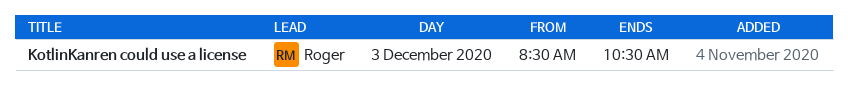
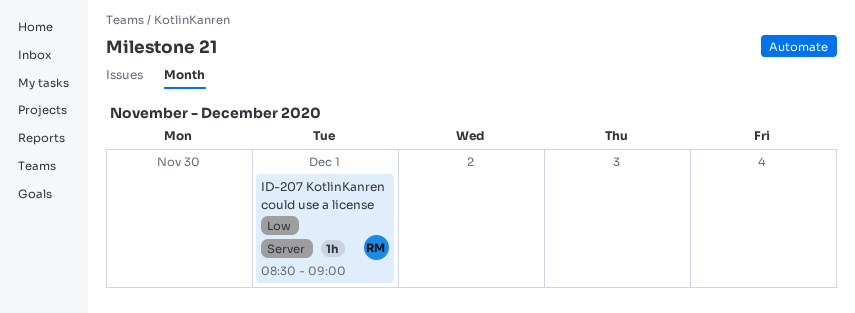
KotlinKanren could use a license, day: Dec 3 -> Dec 1
KotlinKanren could use a license, ends: 10:30 -> 09:00

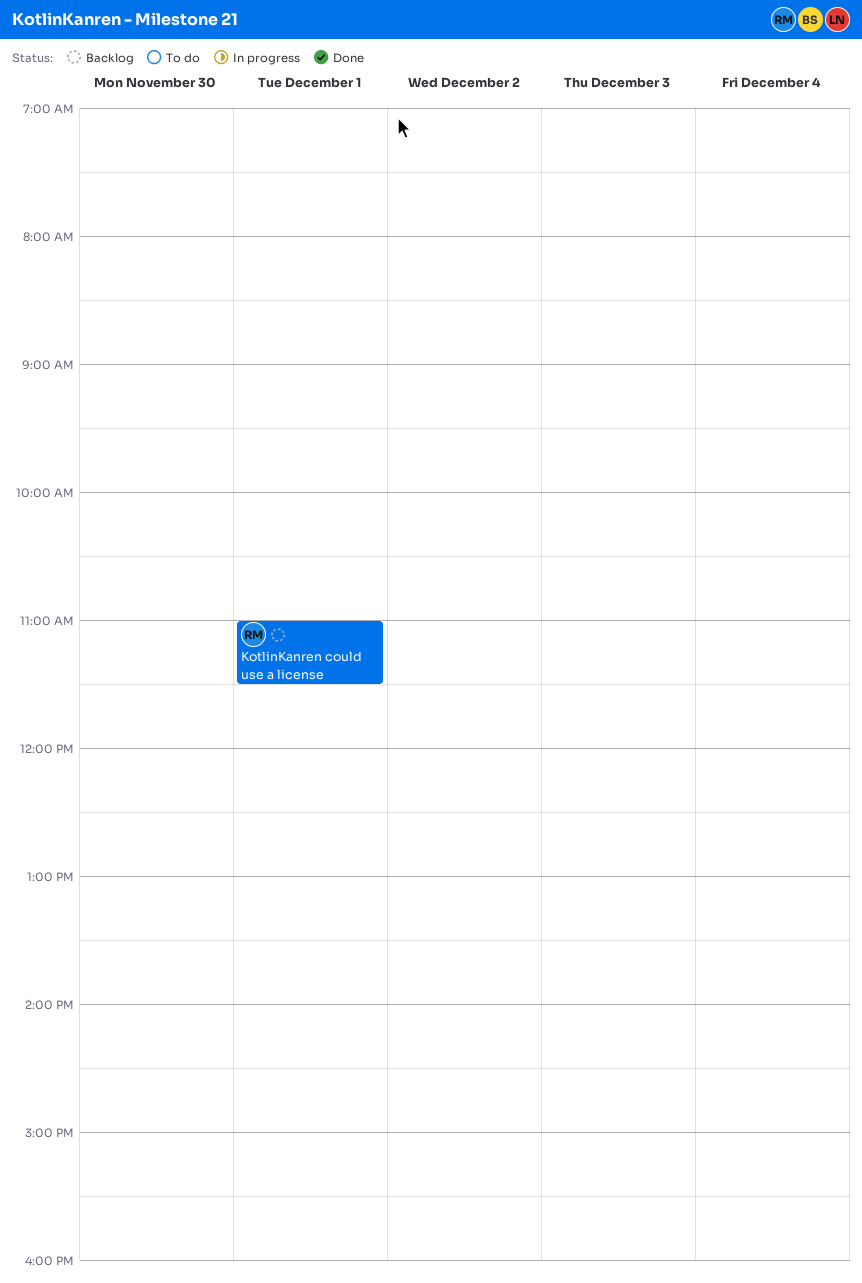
KotlinKanren could use a license, begins: 08:30 -> 11:00
KotlinKanren could use a license, ends: 09:00 -> 11:30

